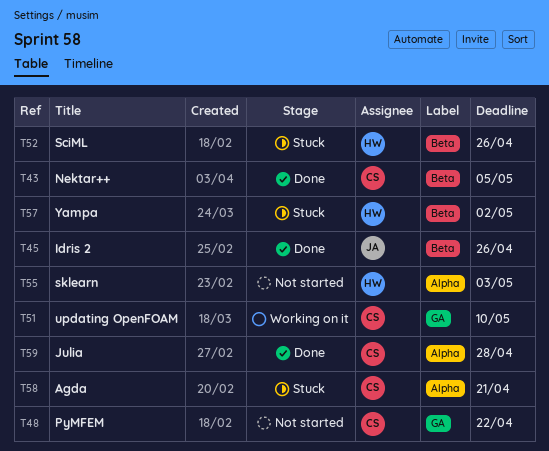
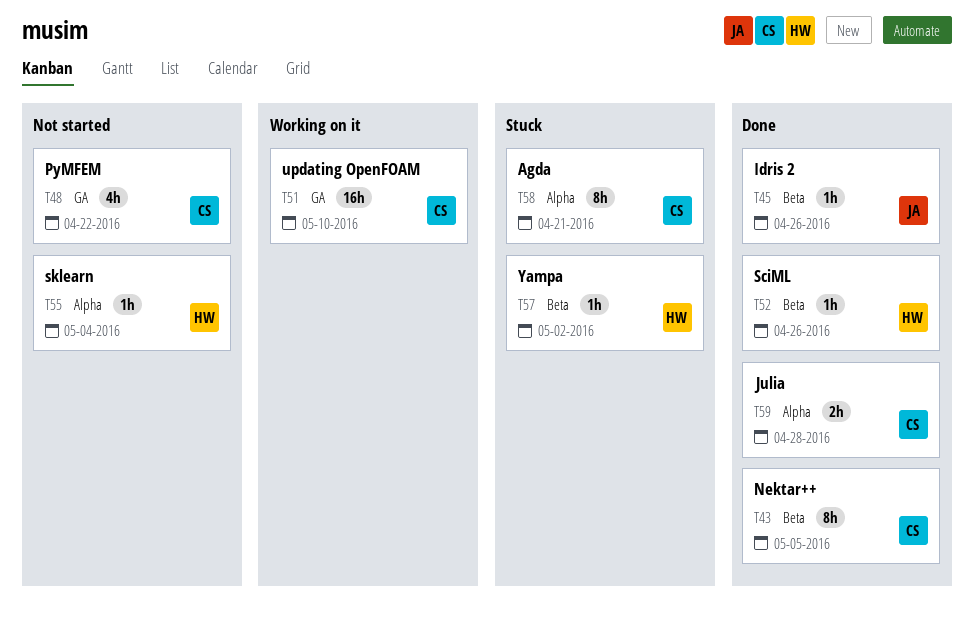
T52, status: Stuck -> Done
T55, due: May 3 -> May 4

